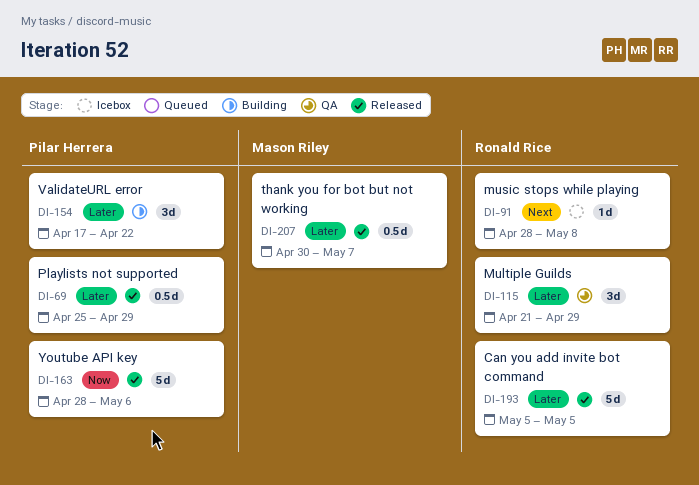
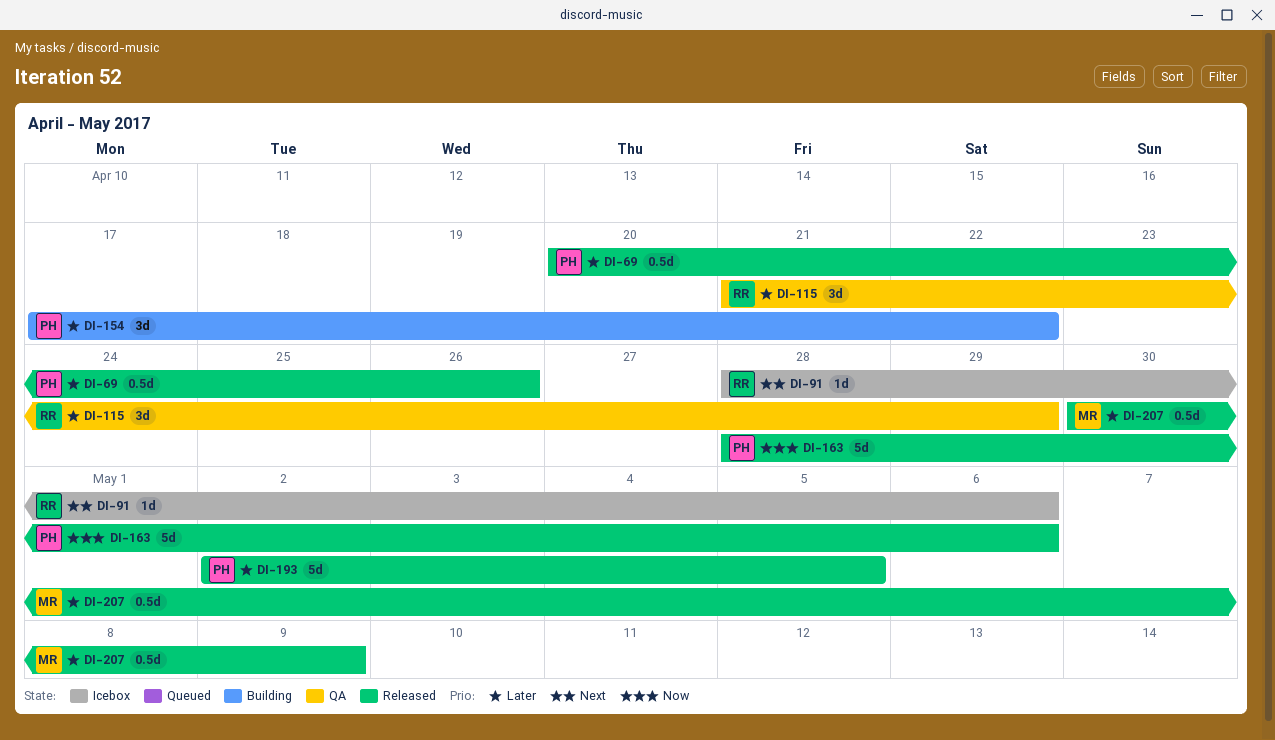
DI-69, start: Apr 25 -> Apr 20
DI-69, due: Apr 29 -> Apr 26
DI-91, due: May 8 -> May 6
DI-193, owner: Ronald Rice -> Pilar Herrera
DI-193, start: May 5 -> May 2
DI-207, due: May 7 -> May 9

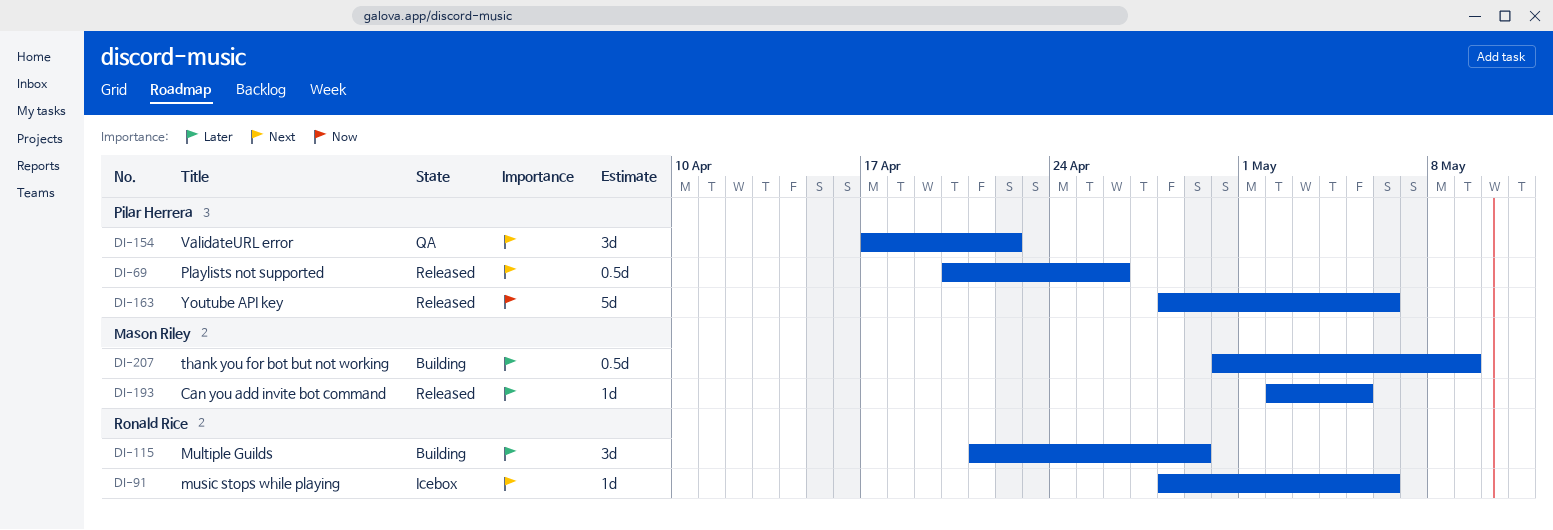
DI-69, priority: Later -> Next
DI-115, status: QA -> Building
DI-154, status: Building -> QA
DI-154, priority: Later -> Next
DI-193, owner: Pilar Herrera -> Mason Riley
DI-193, estimate: 5d -> 1d
DI-207, status: Released -> Building

